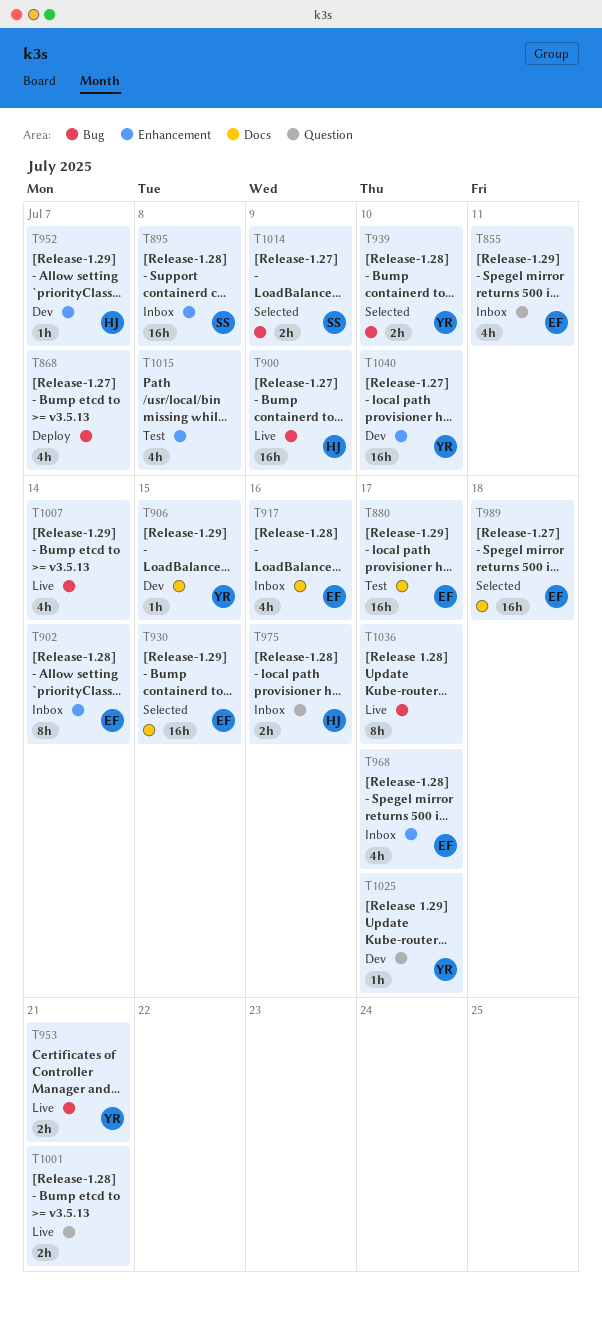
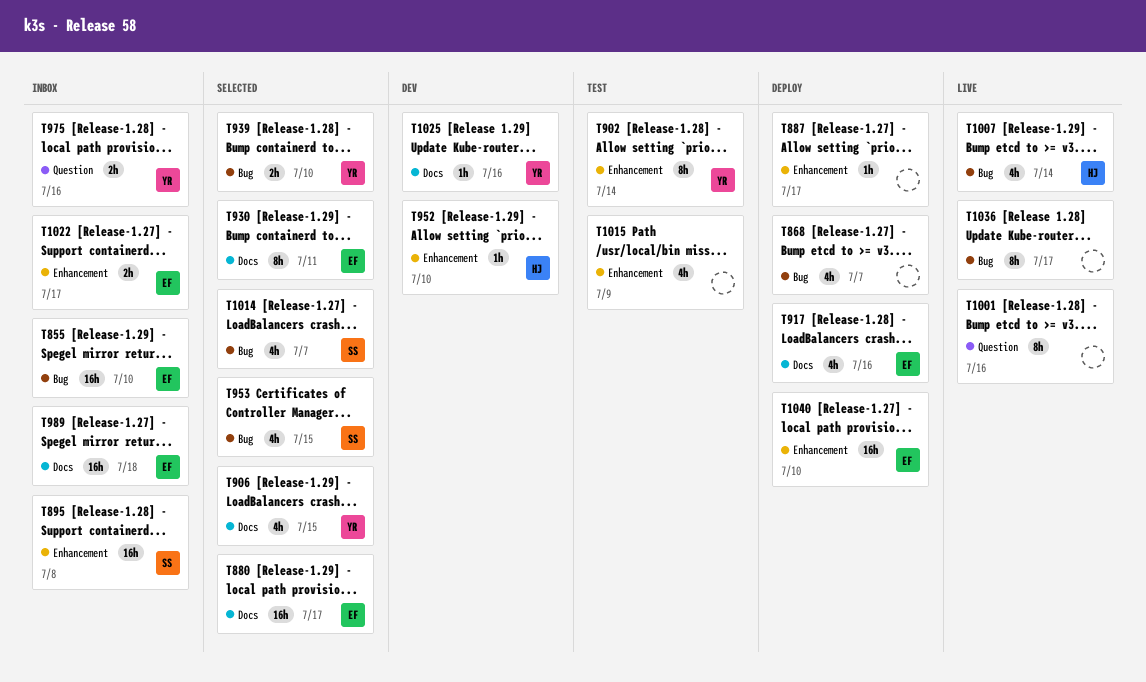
T855, label: Question -> Bug
T855, estimate: 4h -> 16h
T855, due: Jul 11 -> Jul 10
T880, status: Test -> Selected
T887: none -> present
T900: present -> none
T902, status: Inbox -> Test
T902, owner: EF -> YR
T906, status: Dev -> Selected
T906, estimate: 1h -> 4h
T917, status: Inbox -> Deploy
T930, estimate: 16h -> 8h
T930, due: Jul 15 -> Jul 11
T952, due: Jul 7 -> Jul 10
T953, status: Live -> Selected
T953, owner: YR -> SS
T953, estimate: 2h -> 4h
T953, due: Jul 21 -> Jul 15
T968: present -> none
T975, owner: HJ -> YR
T989, status: Selected -> Inbox
T1001, estimate: 2h -> 8h
T1001, due: Jul 21 -> Jul 16
T1007, owner: none -> HJ
T1014, estimate: 2h -> 4h
T1014, due: Jul 9 -> Jul 7
T1015, due: Jul 8 -> Jul 9
T1022: none -> present
T1025, label: Question -> Docs
T1025, due: Jul 17 -> Jul 16
T1040, status: Dev -> Deploy
T1040, owner: YR -> EF

